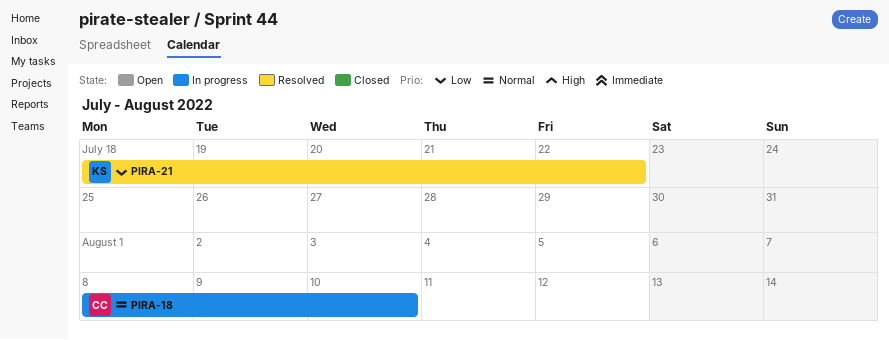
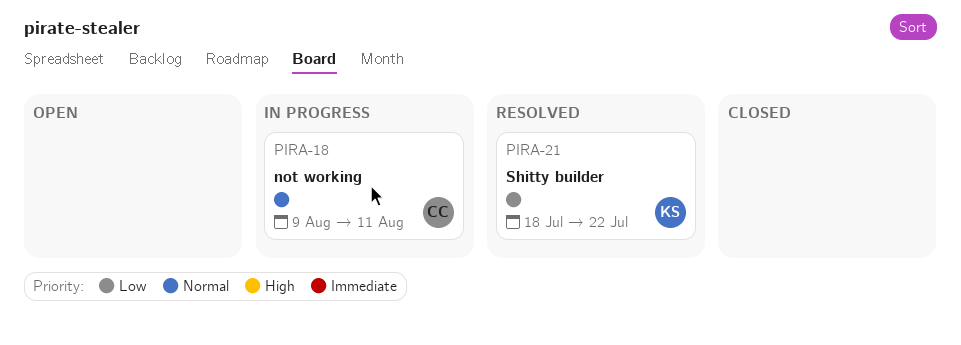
PIRA-18, start: Aug 8 -> Aug 9
PIRA-18, due: Aug 10 -> Aug 11

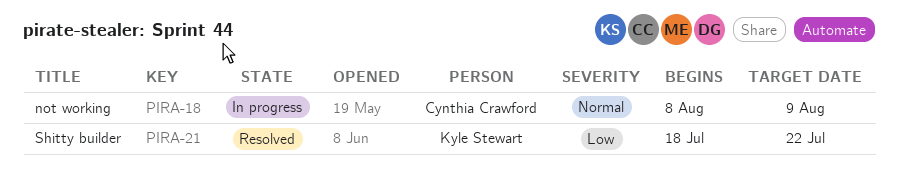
PIRA-18, start: Aug 9 -> Aug 8
PIRA-18, due: Aug 11 -> Aug 9

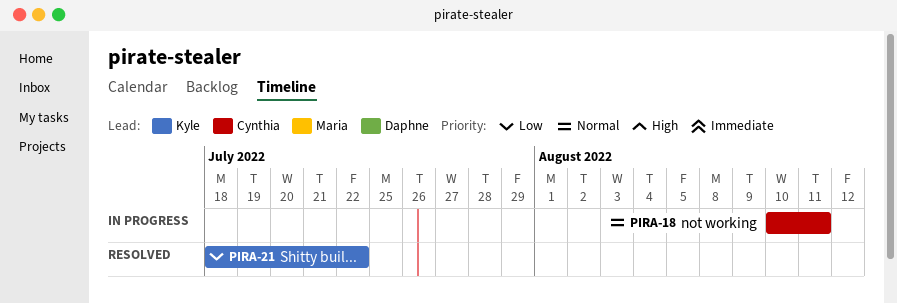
PIRA-18, start: Aug 8 -> Aug 10
PIRA-18, due: Aug 9 -> Aug 11

